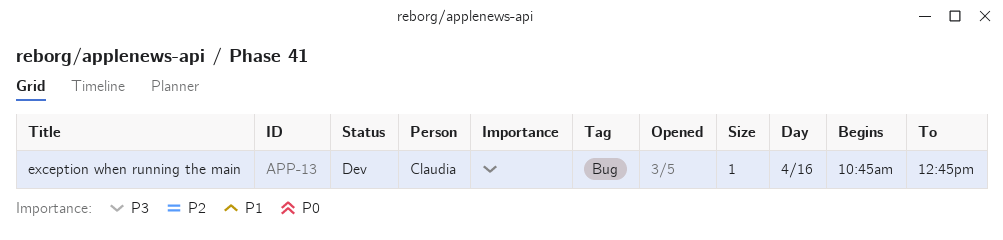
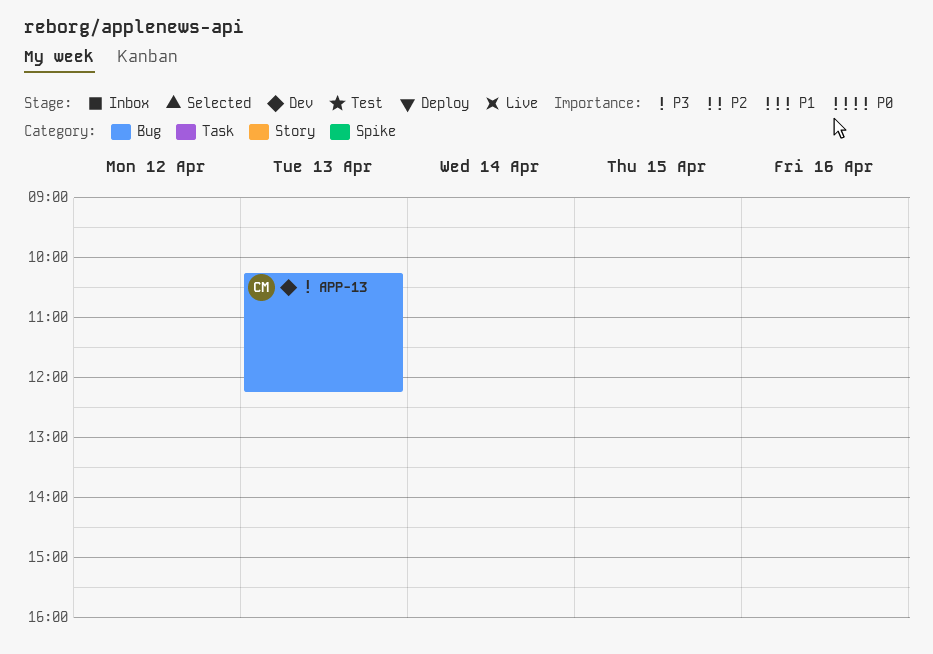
APP-13, day: Apr 16 -> Apr 13
APP-13, begins: 10:45 -> 10:15
APP-13, ends: 12:45 -> 12:15

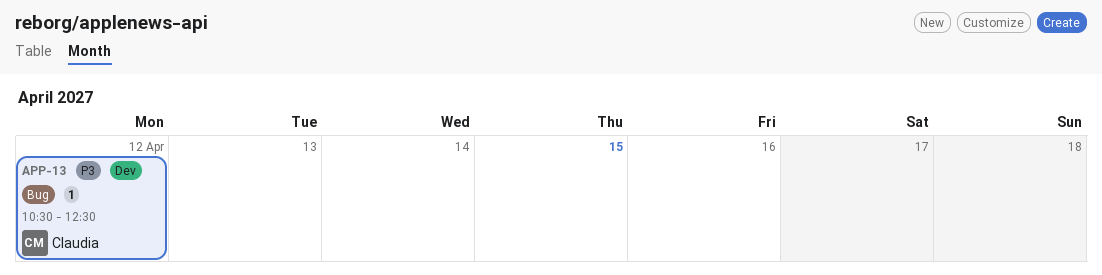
APP-13, day: Apr 13 -> Apr 12
APP-13, begins: 10:15 -> 10:30
APP-13, ends: 12:15 -> 12:30

